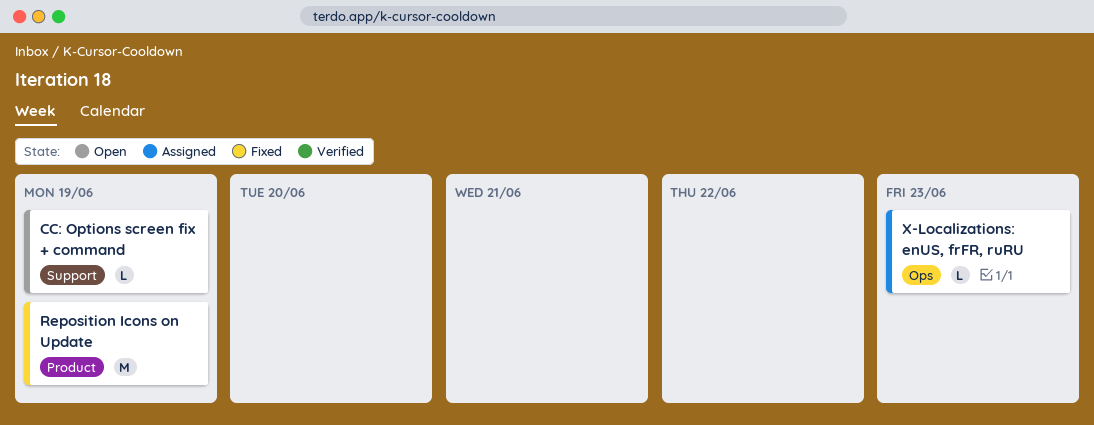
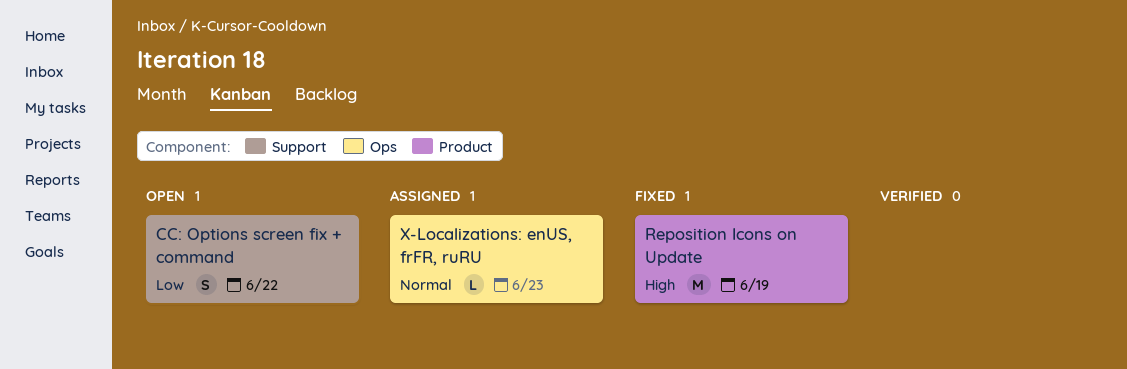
CC: Options screen fix + command, estimate: L -> S
CC: Options screen fix + command, due: Jun 19 -> Jun 22

